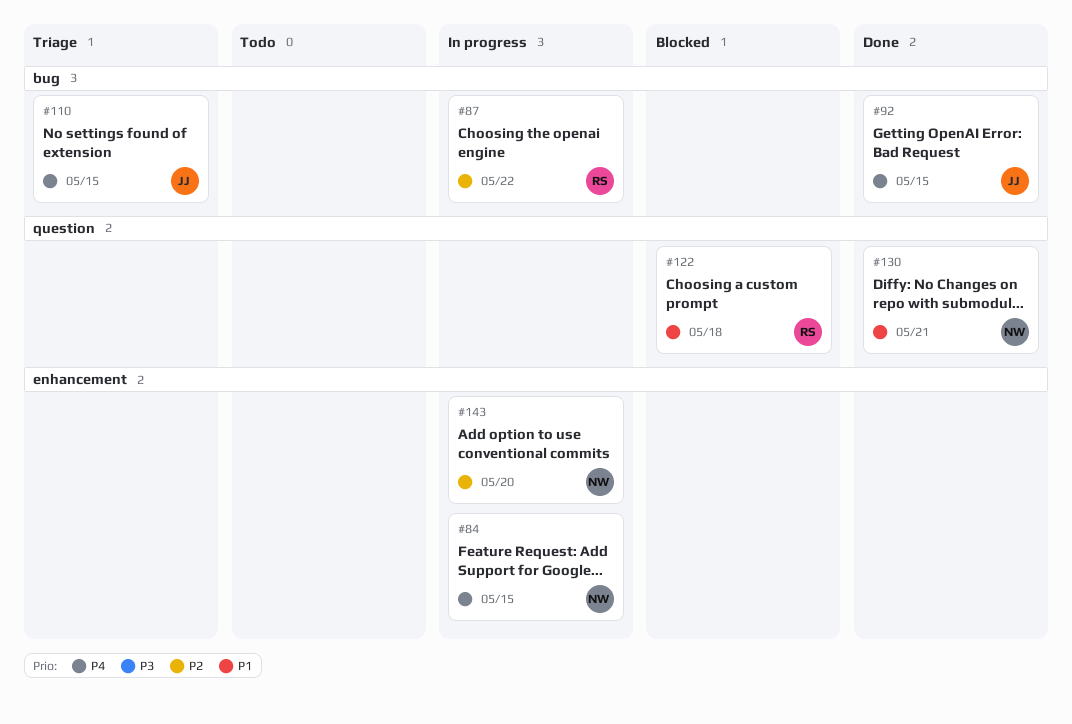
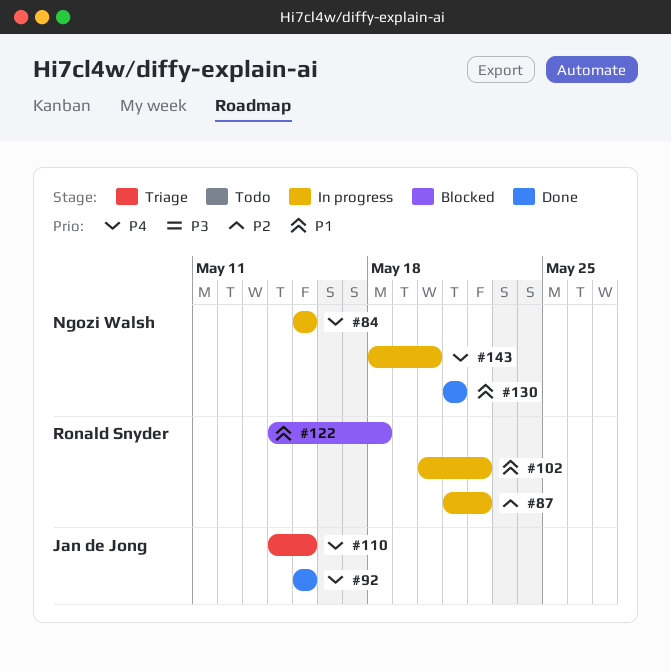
#102: none -> present
#143, priority: P2 -> P4

